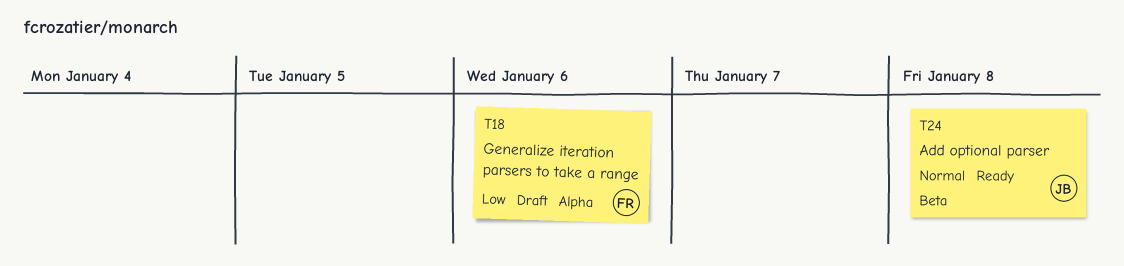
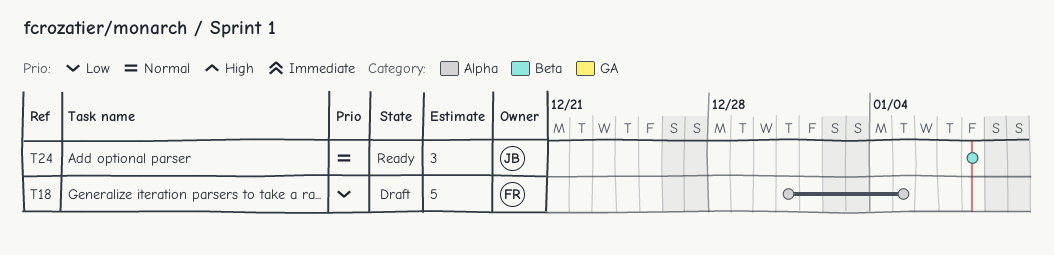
T18, due: Jan 6 -> Jan 5

